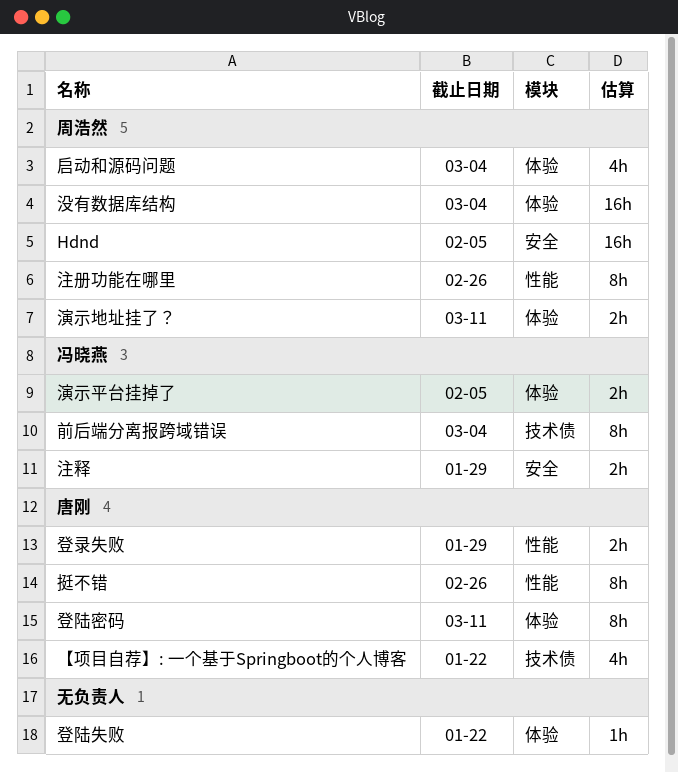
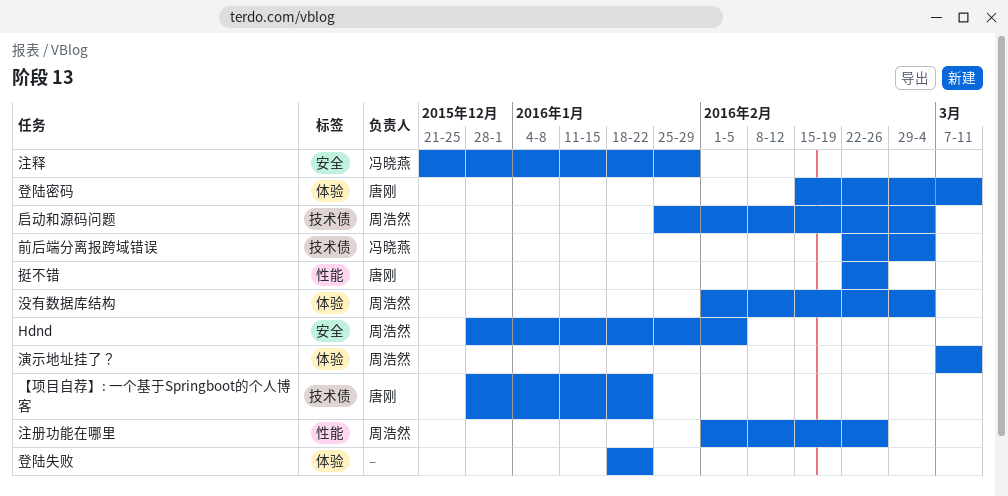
启动和源码问题, label: 体验 -> 技术债
演示平台挂掉了: present -> none
登录失败: present -> none

